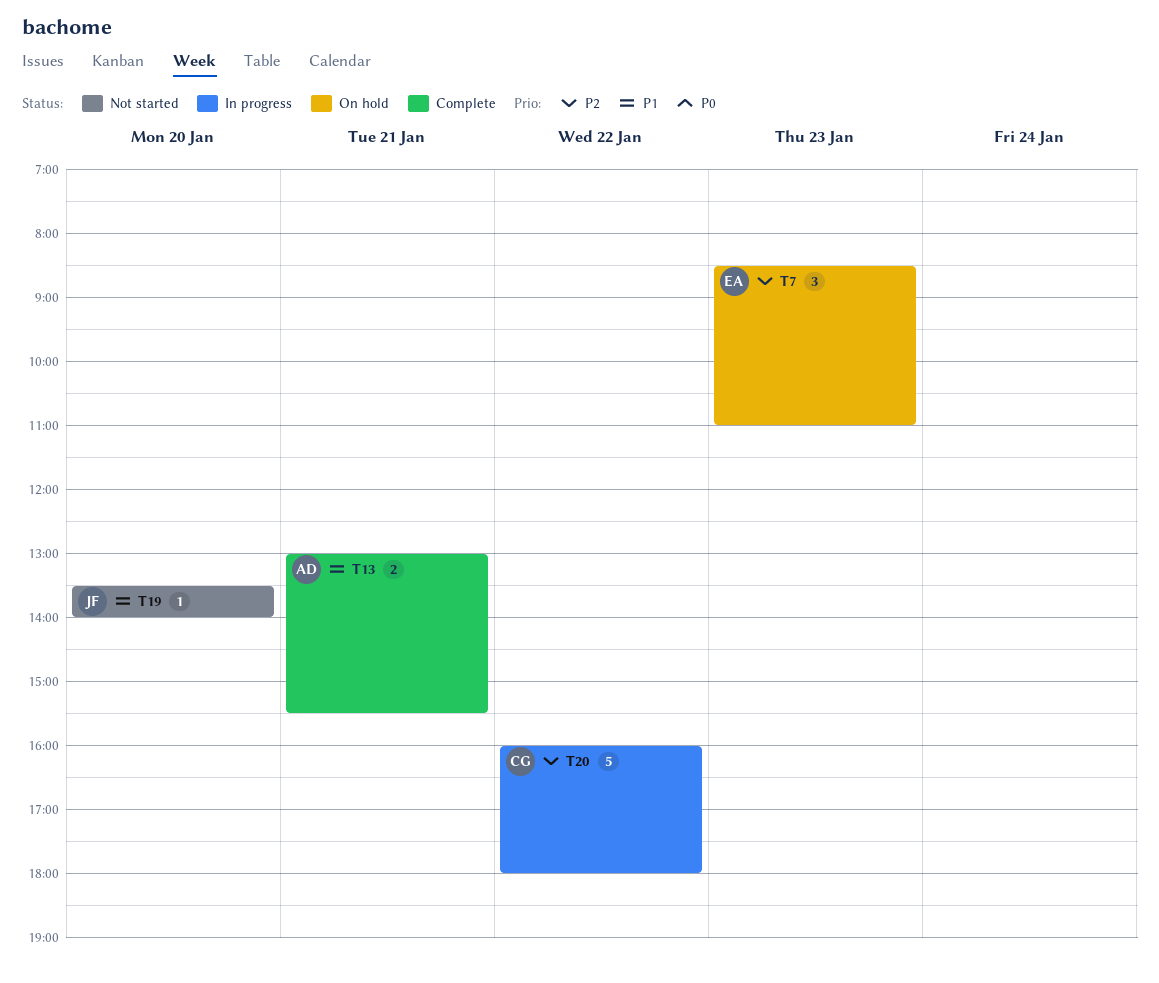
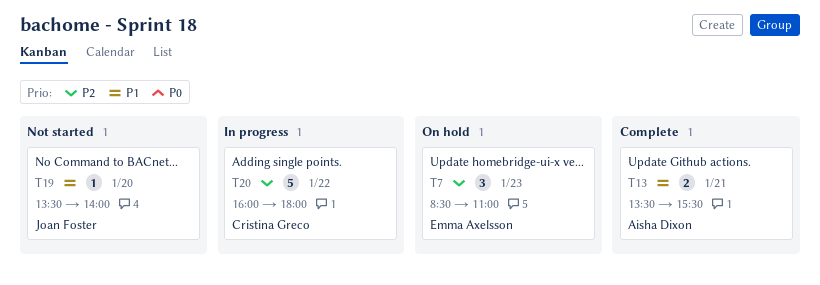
T13, begins: 13:00 -> 13:30

